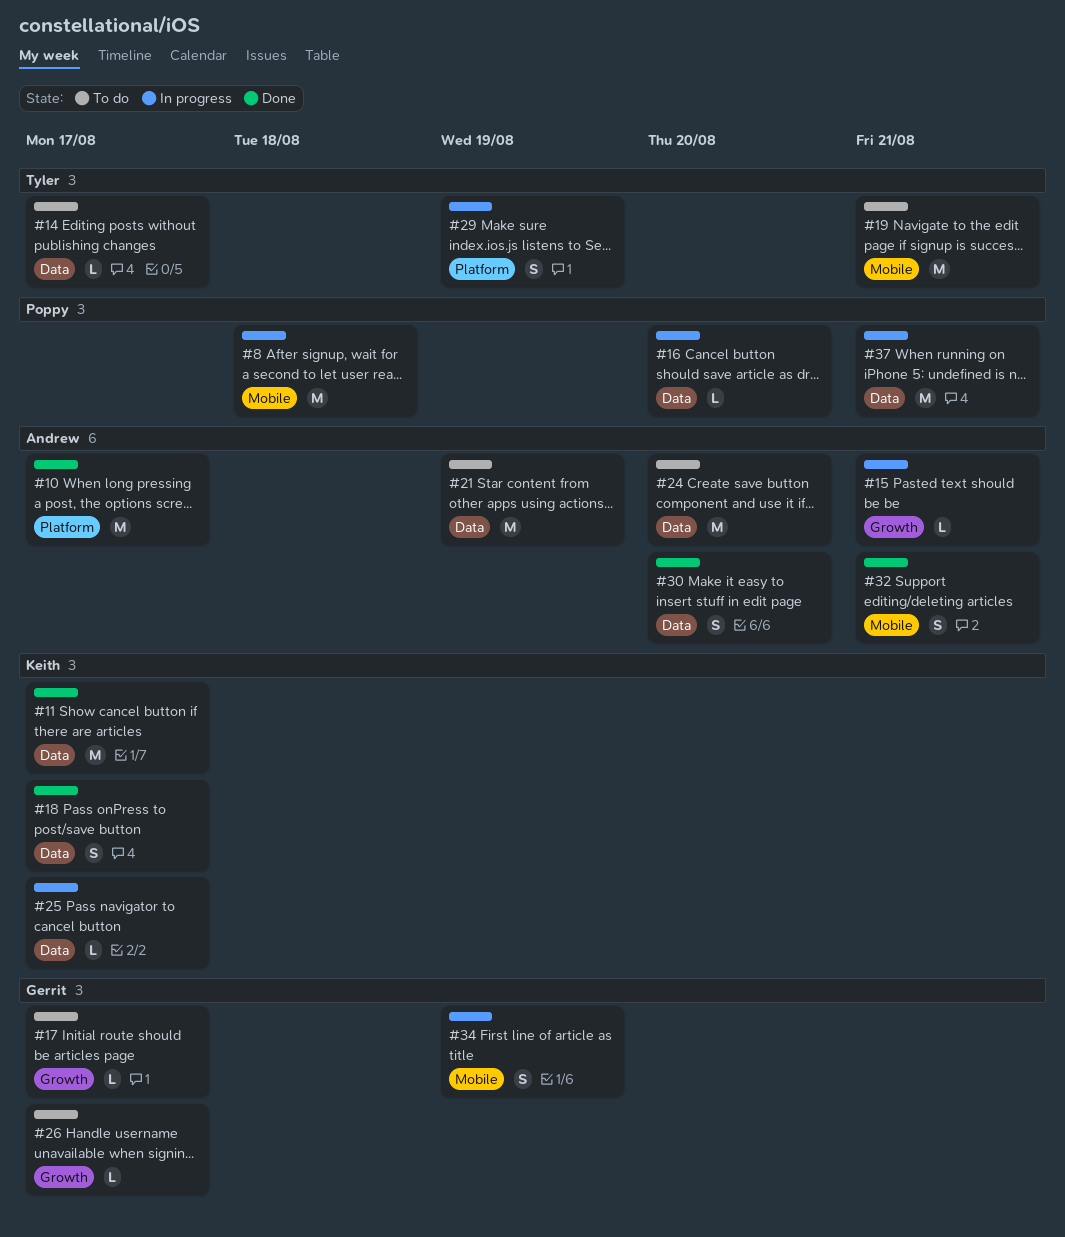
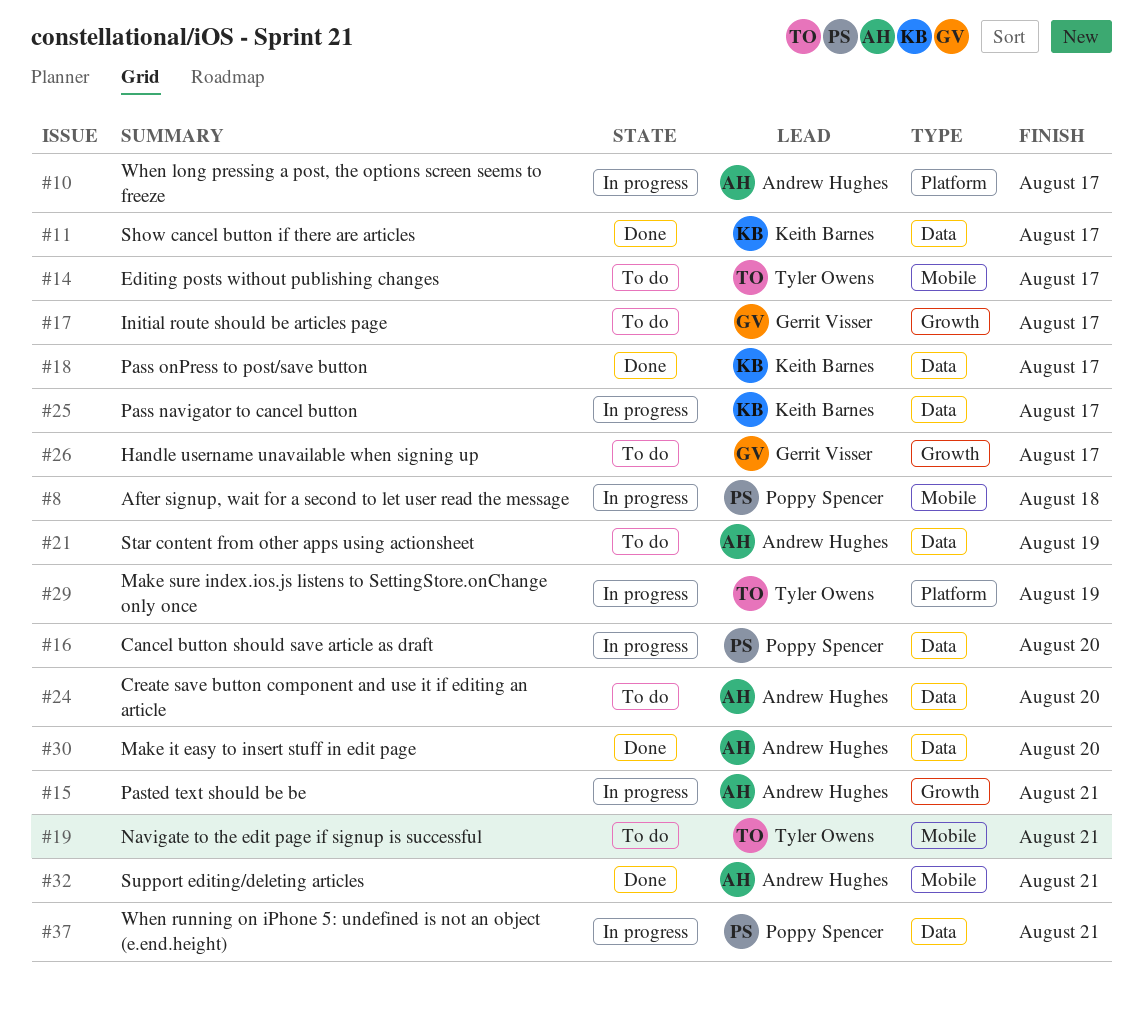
#10, status: Done -> In progress
#14, label: Data -> Mobile
#34: present -> none

